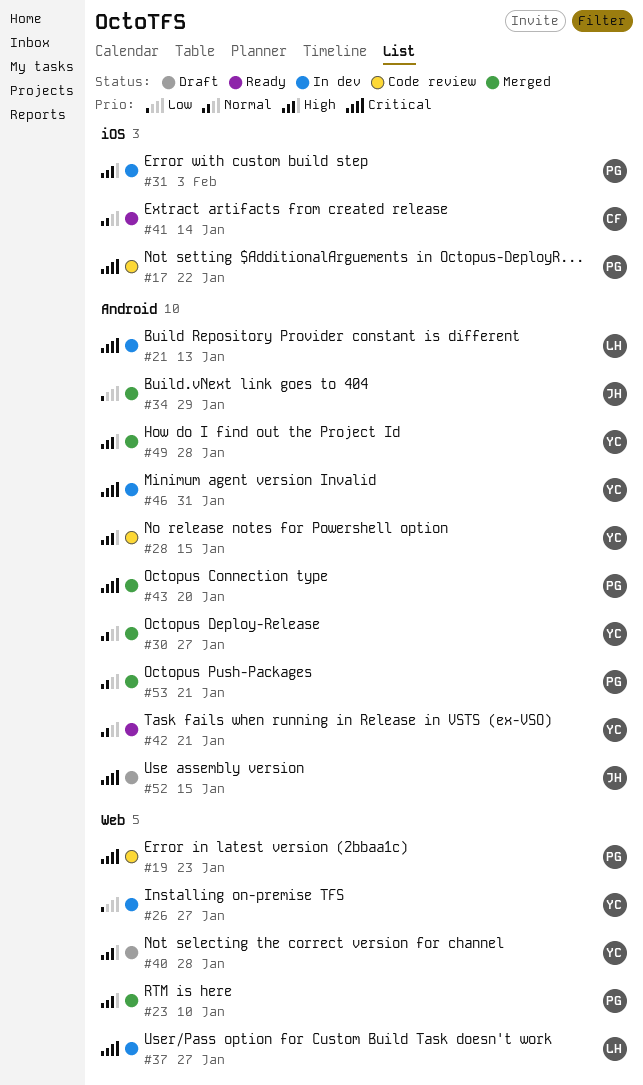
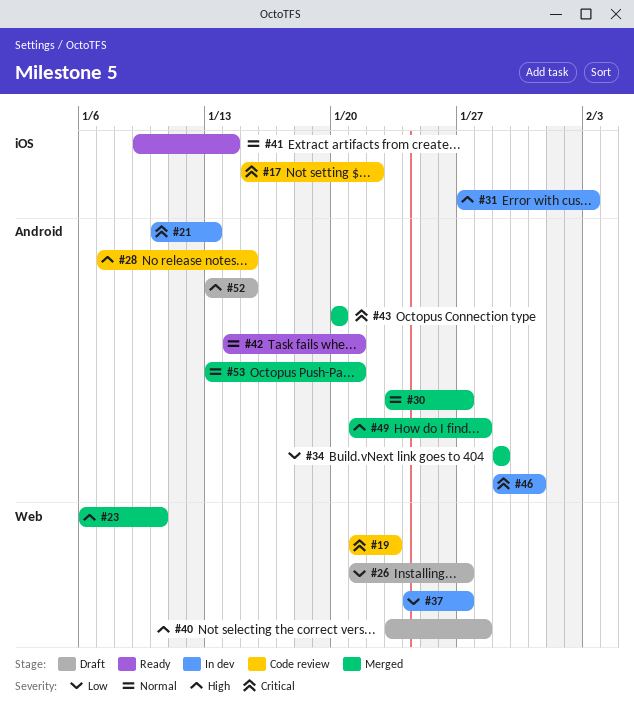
#26, status: In dev -> Draft
#37, priority: Critical -> Low
#52, priority: Critical -> High

